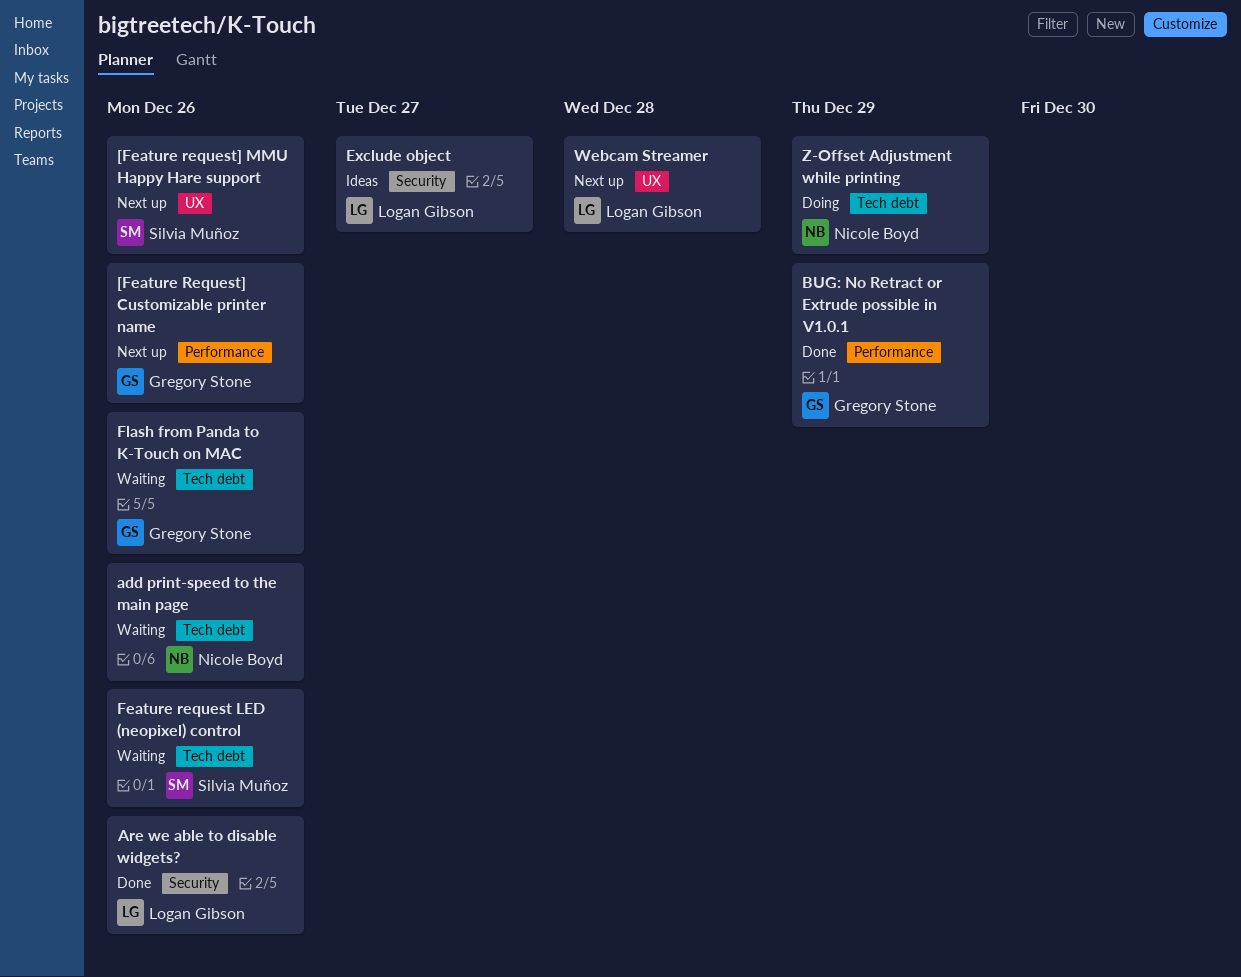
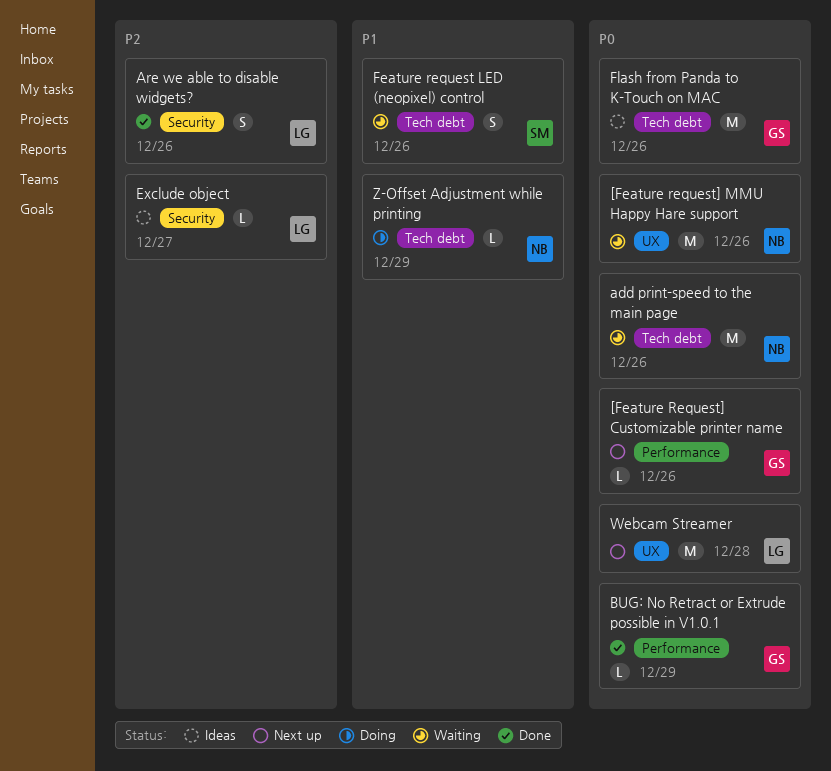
[Feature request] MMU Happy Hare support, status: Next up -> Waiting
[Feature request] MMU Happy Hare support, owner: Silvia Muñoz -> Nicole Boyd
Flash from Panda to K-Touch on MAC, status: Waiting -> Ideas

